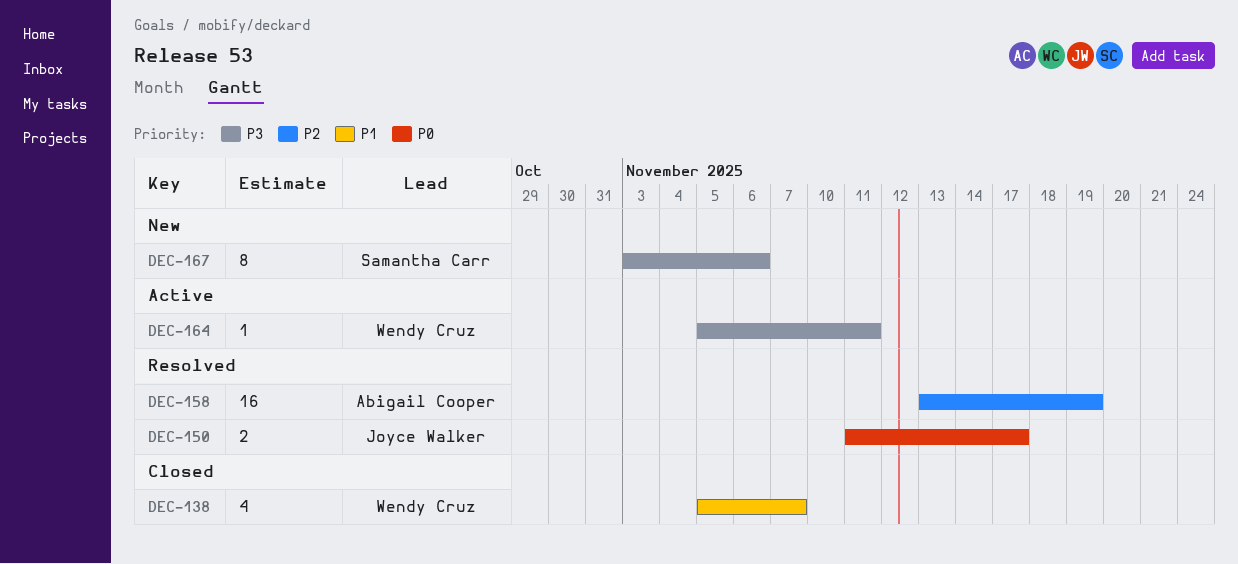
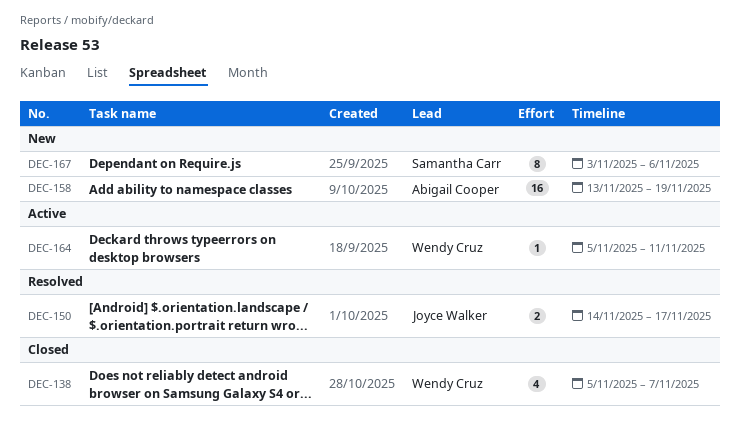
DEC-150, start: Nov 11 -> Nov 14
DEC-158, status: Resolved -> New

